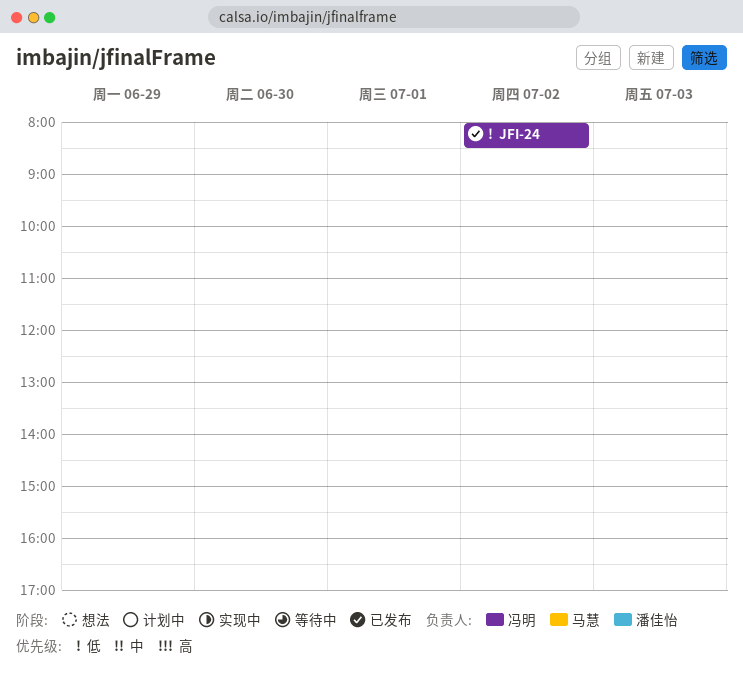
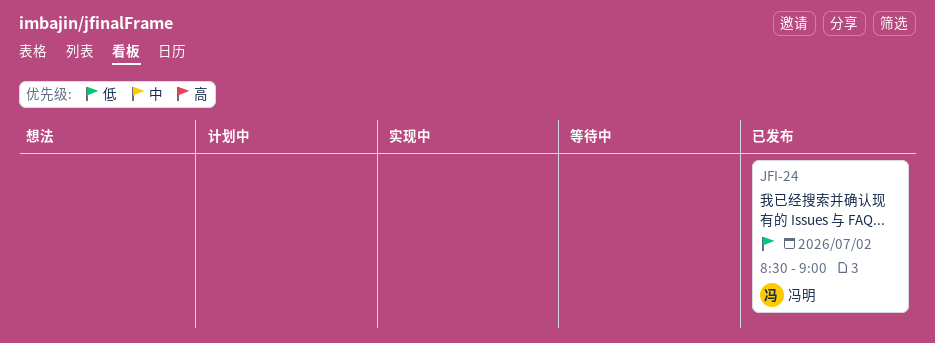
JFI-24, begins: 08:00 -> 08:30
JFI-24, ends: 08:30 -> 09:00

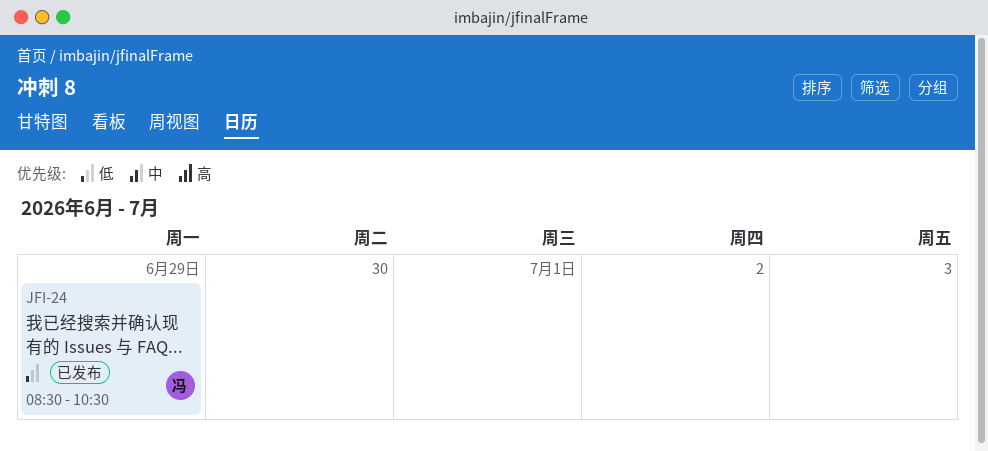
JFI-24, day: Jul 2 -> Jun 29
JFI-24, ends: 09:00 -> 10:30

